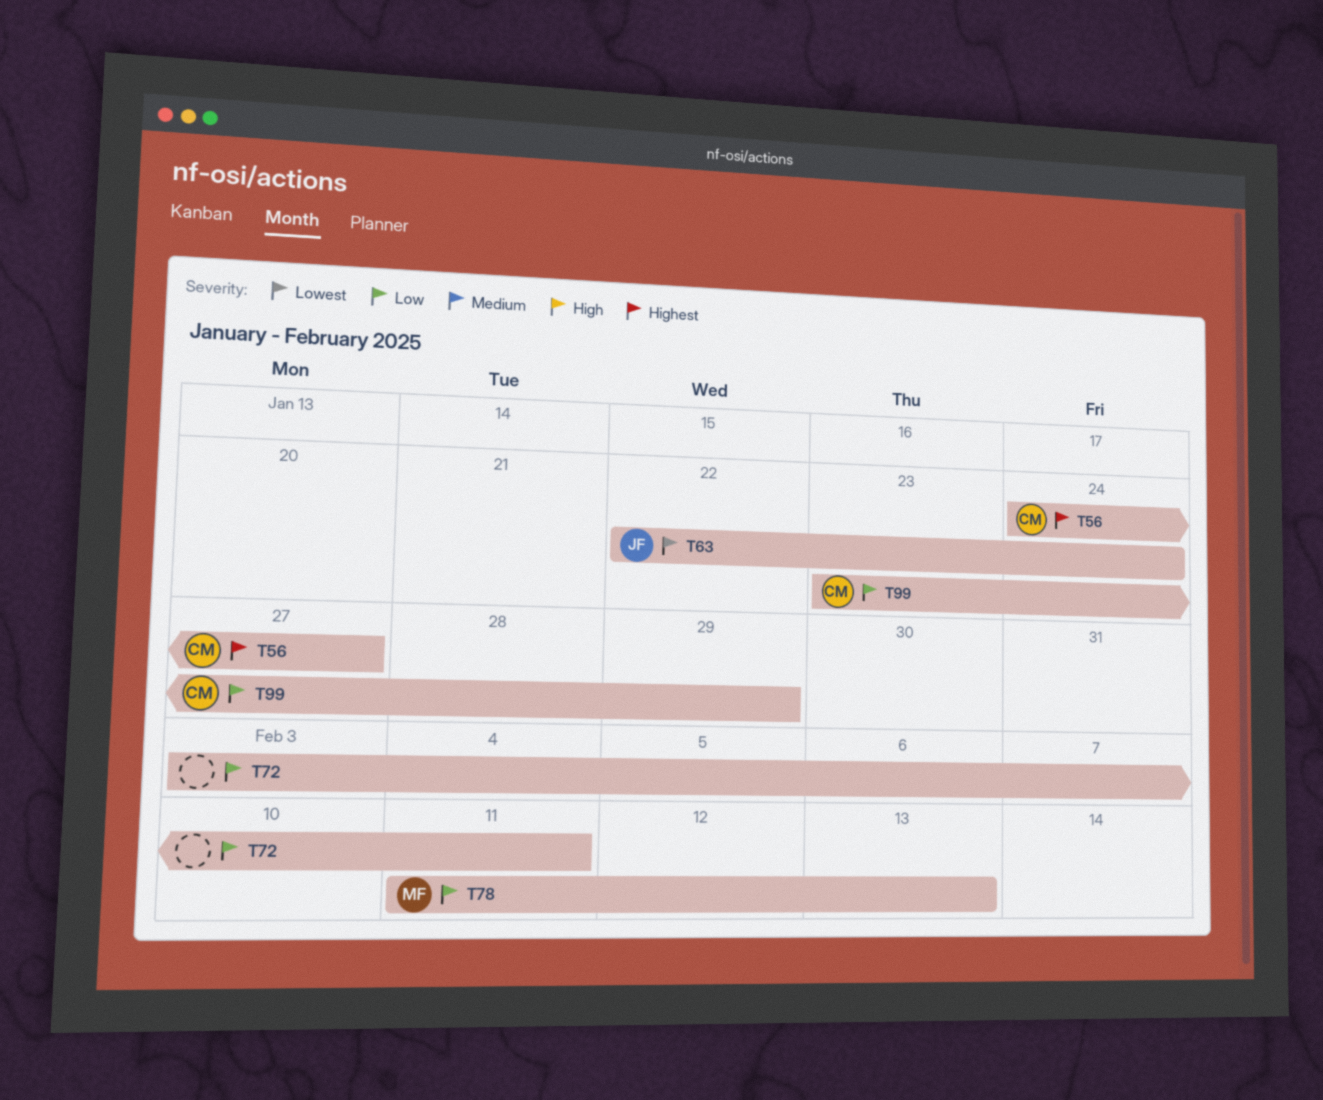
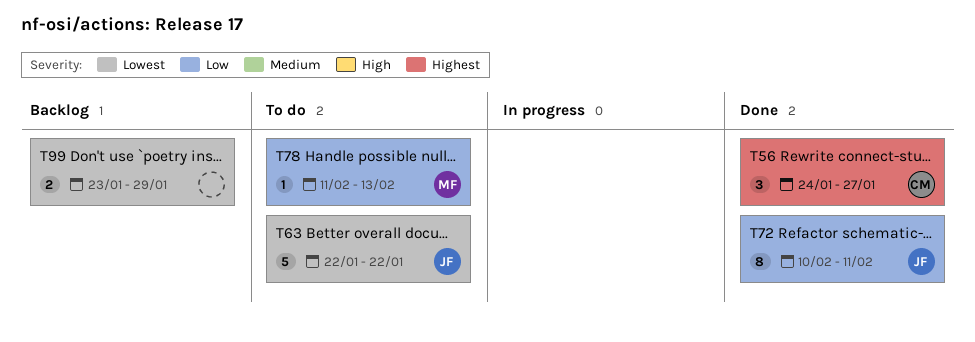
T63, due: Jan 24 -> Jan 22
T72, owner: none -> JF
T72, start: Feb 3 -> Feb 10
T99, owner: CM -> none
T99, priority: Low -> Lowest

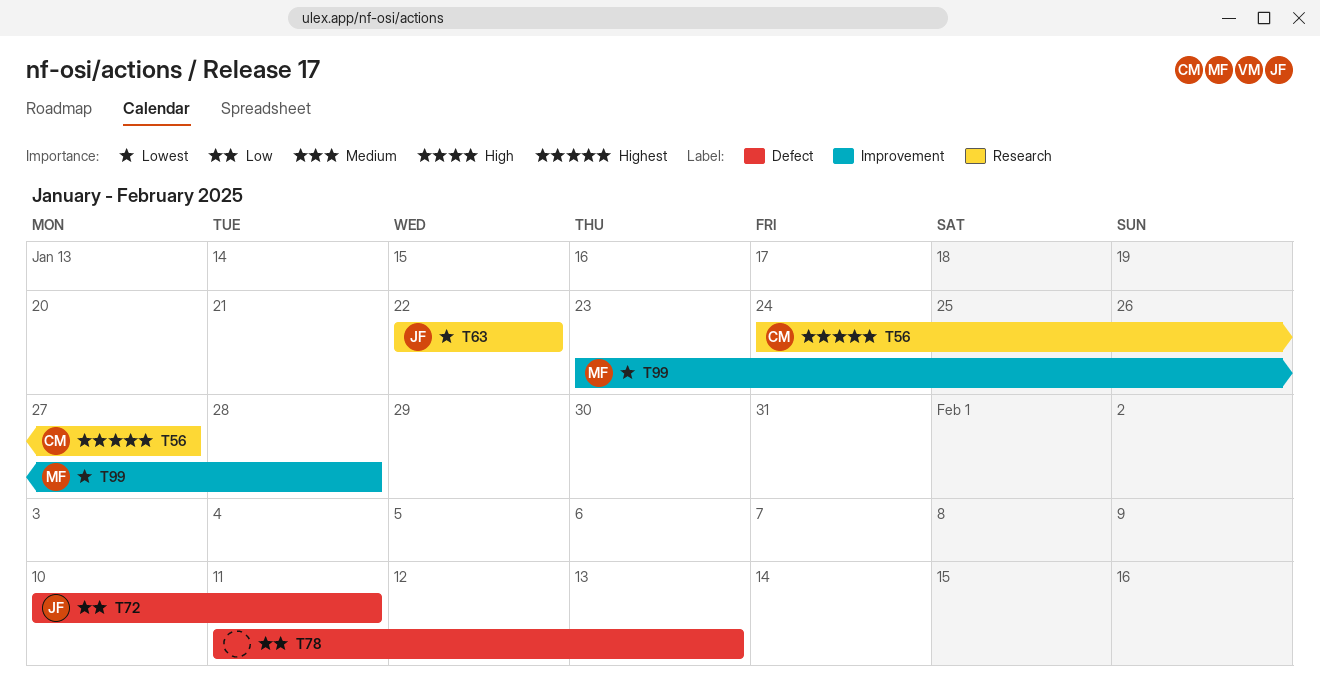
T78, owner: MF -> none
T99, owner: none -> MF
T99, due: Jan 29 -> Jan 28

